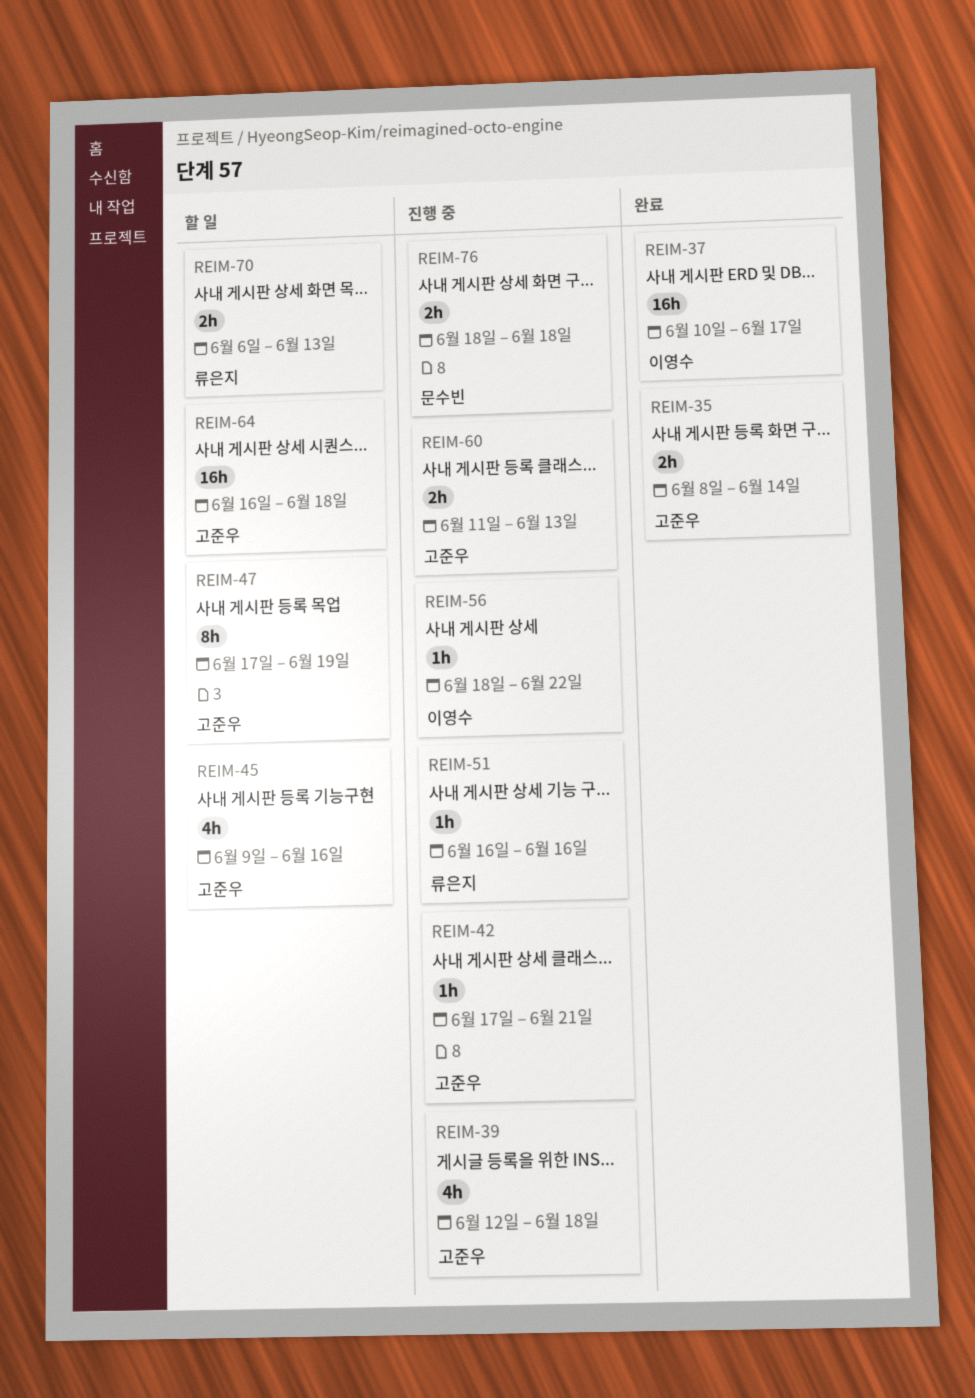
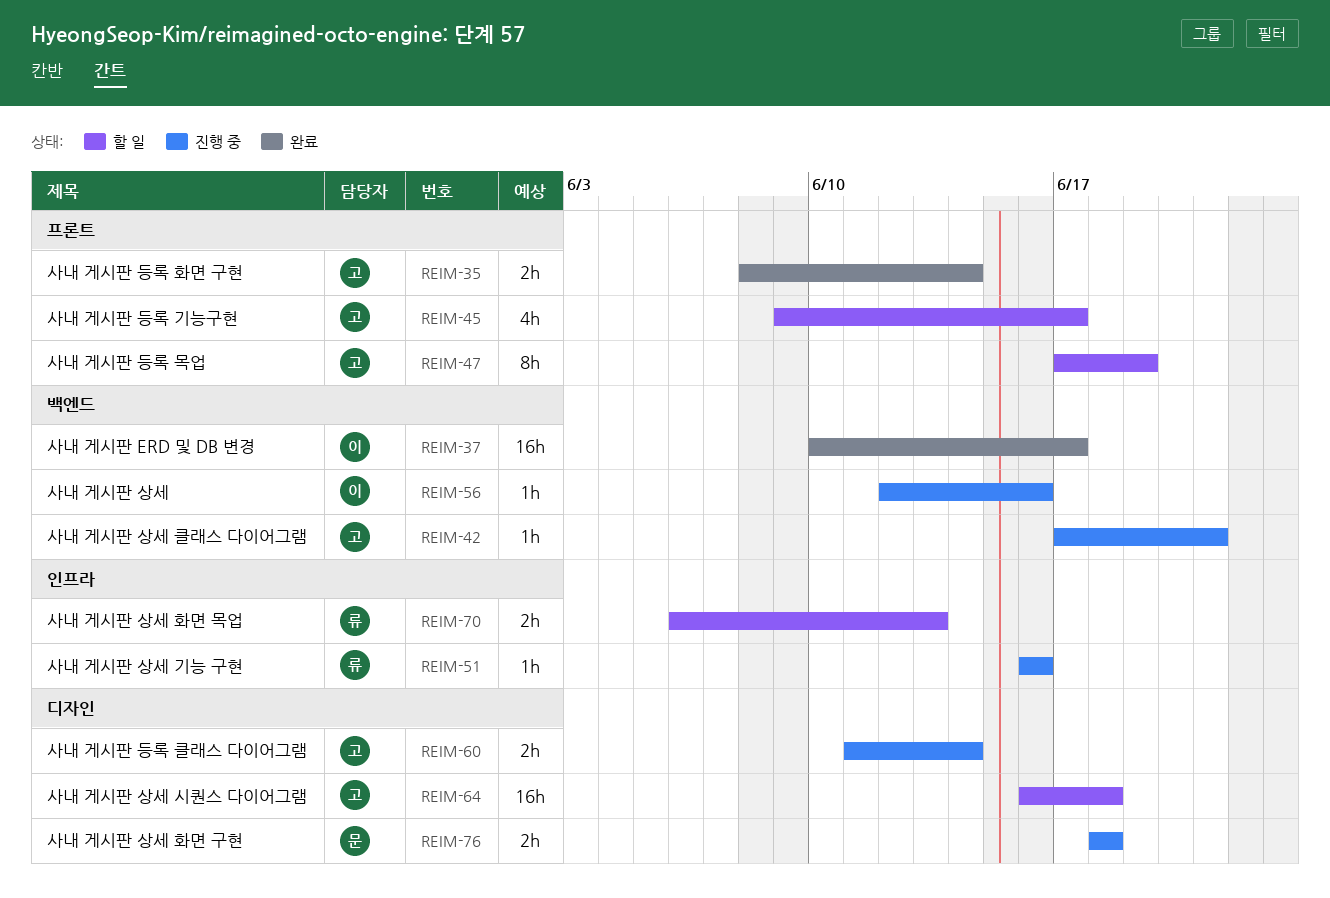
REIM-39: present -> none
REIM-45, due: Jun 16 -> Jun 17
REIM-56, start: Jun 18 -> Jun 12
REIM-56, due: Jun 22 -> Jun 16
REIM-60, due: Jun 13 -> Jun 14

